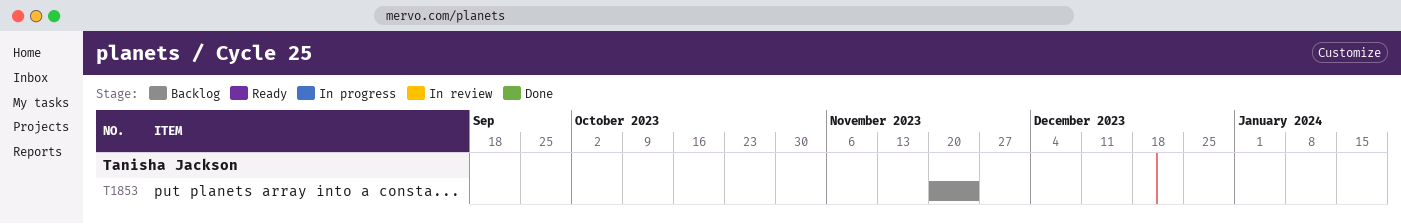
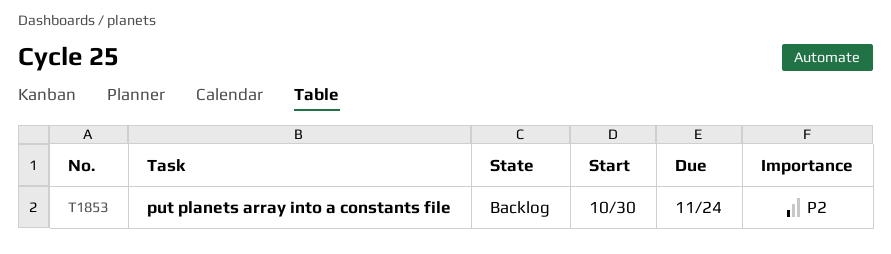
T1853, start: Nov 20 -> Oct 30

